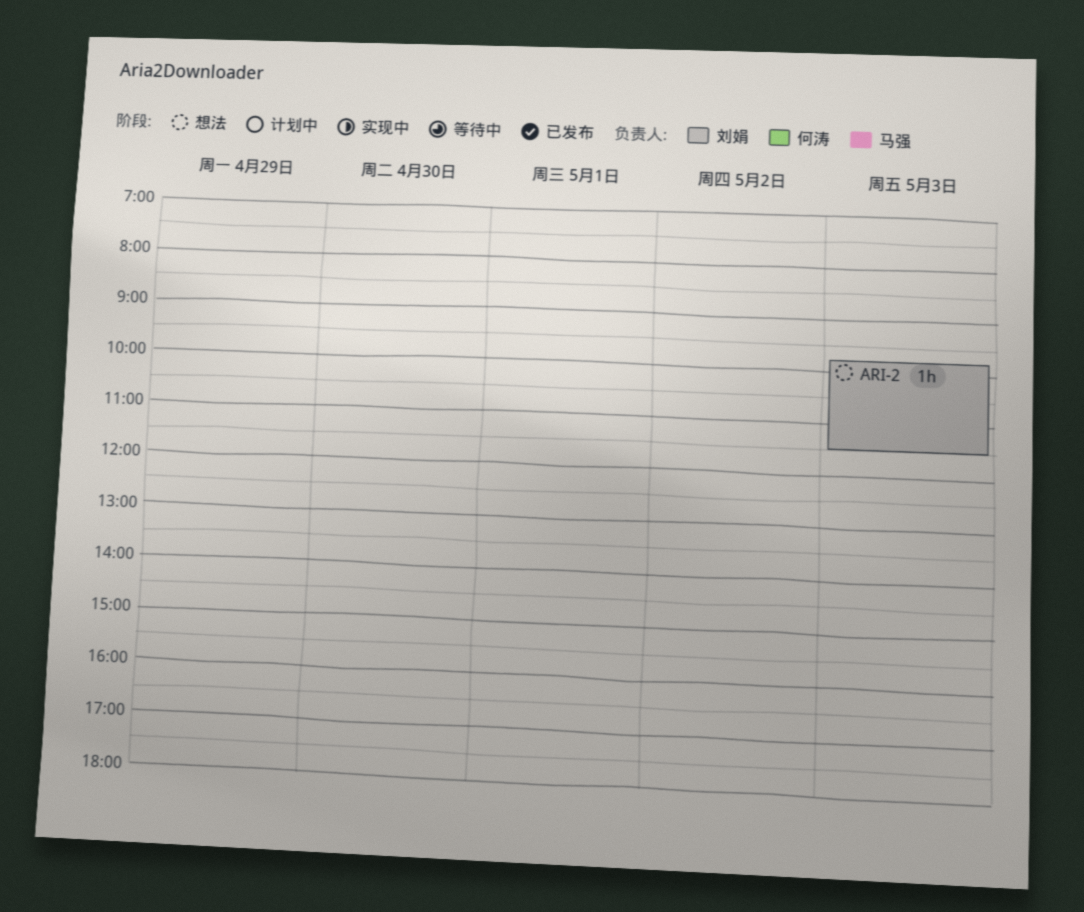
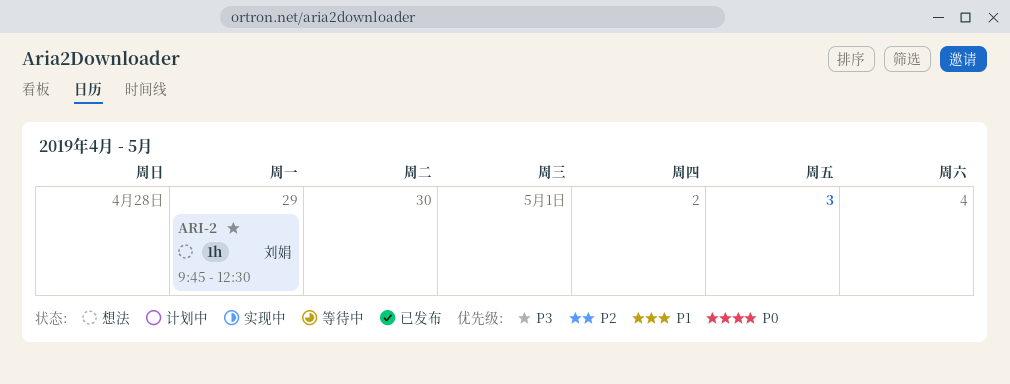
ARI-2, day: May 3 -> Apr 29
ARI-2, ends: 11:30 -> 12:30

